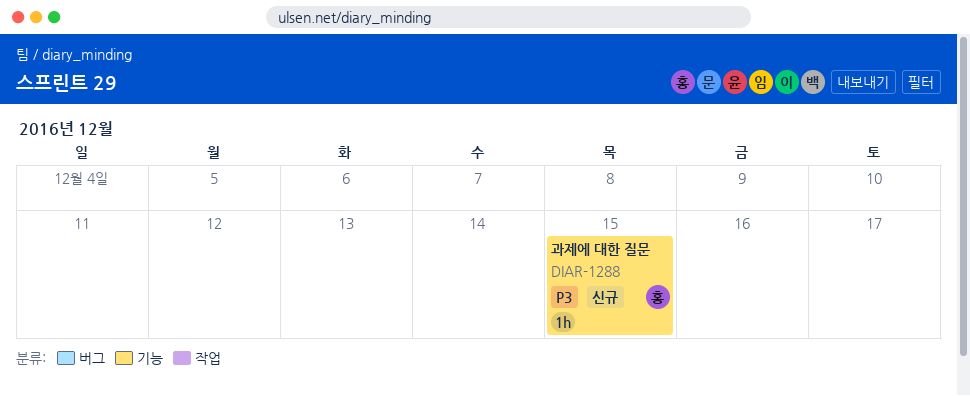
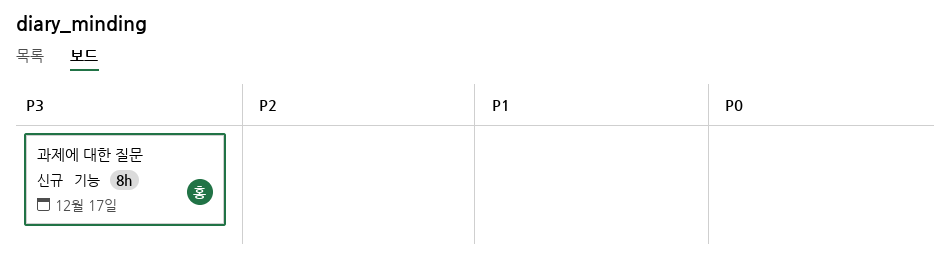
과제에 대한 질문, estimate: 1h -> 8h
과제에 대한 질문, due: Dec 15 -> Dec 17

